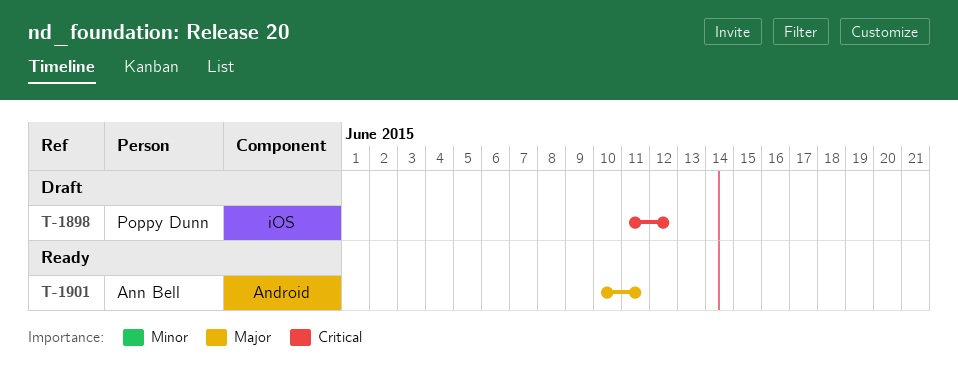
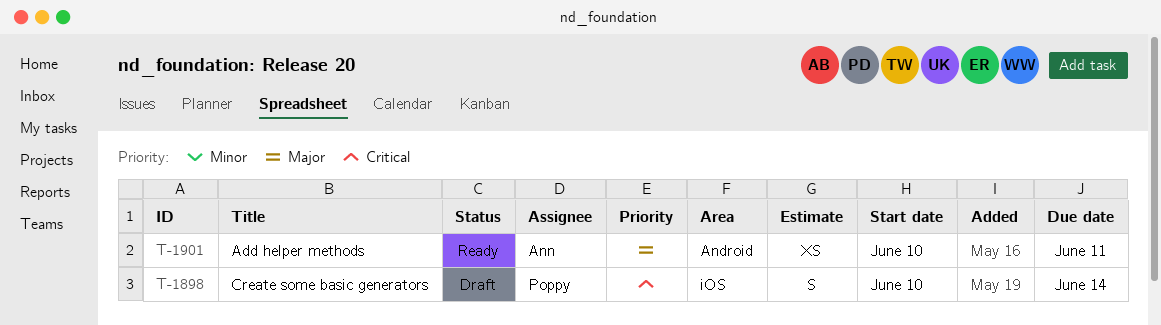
T-1898, start: Jun 11 -> Jun 10
T-1898, due: Jun 12 -> Jun 14

